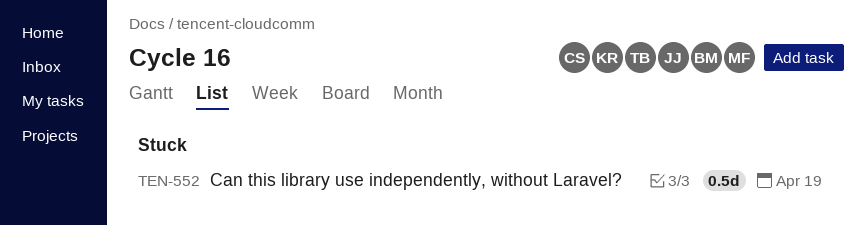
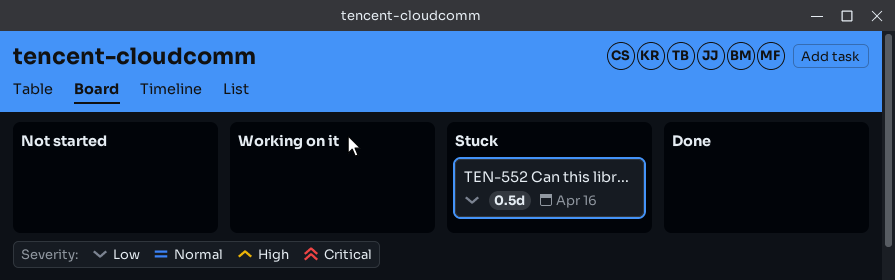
TEN-552, due: Apr 19 -> Apr 16

